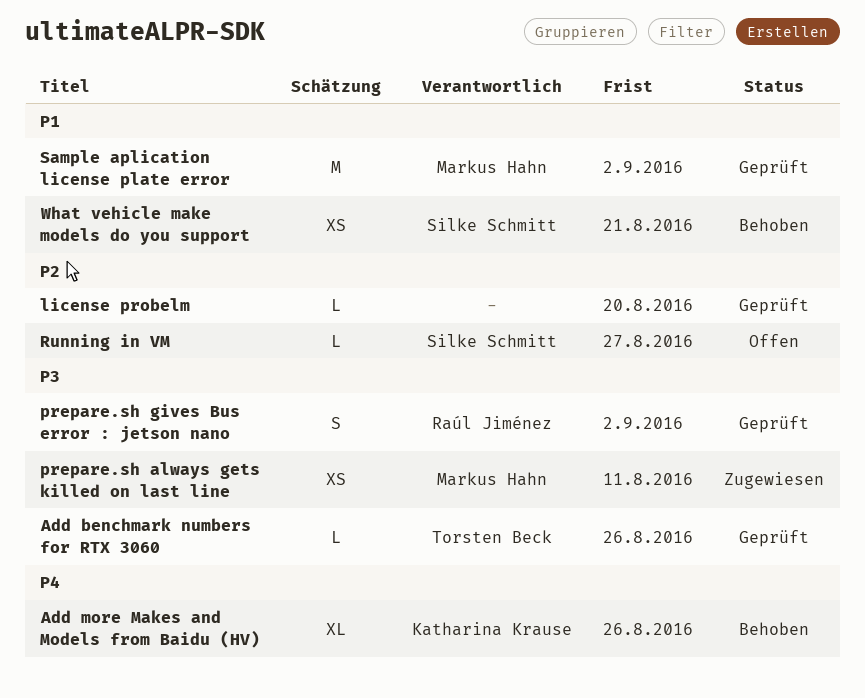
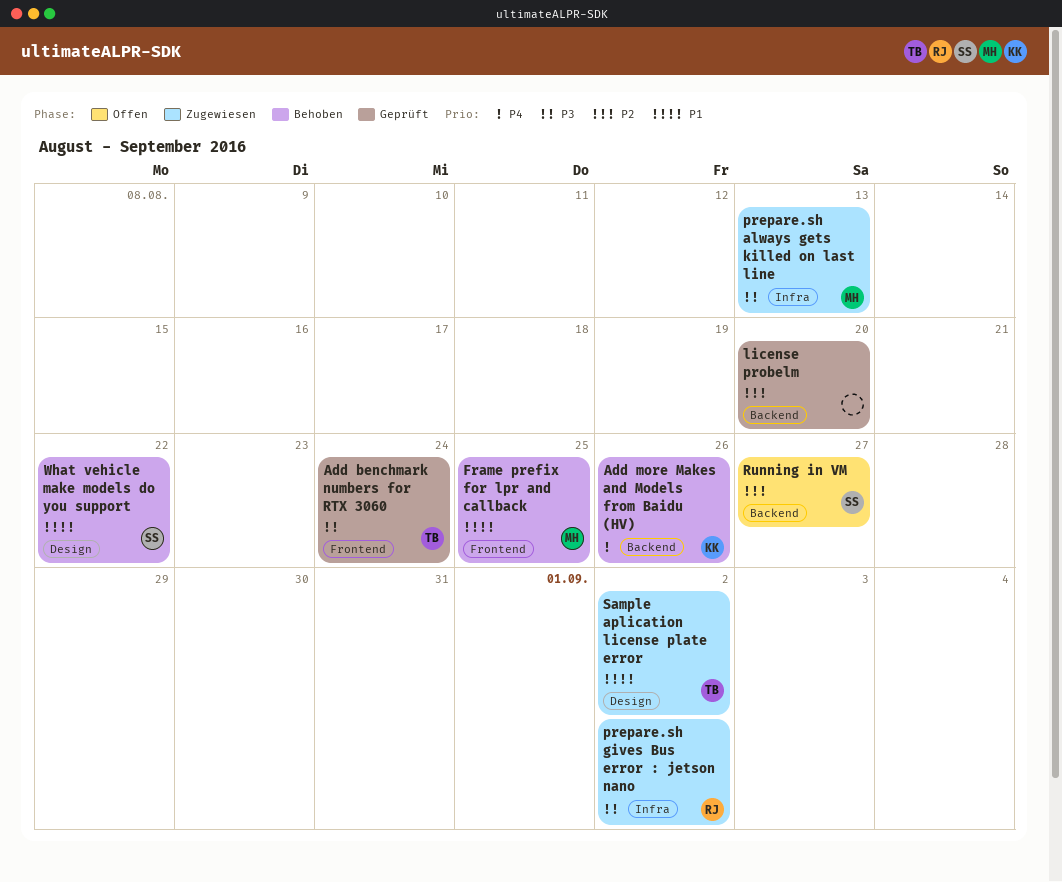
Add benchmark numbers for RTX 3060, due: Aug 26 -> Aug 24
Frame prefix for lpr and callback: none -> present
prepare.sh always gets killed on last line, due: Aug 11 -> Aug 13
prepare.sh gives Bus error : jetson nano, status: Geprüft -> Zugewiesen
Sample aplication license plate error, status: Geprüft -> Zugewiesen
Sample aplication license plate error, owner: Markus Hahn -> Torsten Beck
What vehicle make models do you support, due: Aug 21 -> Aug 22

